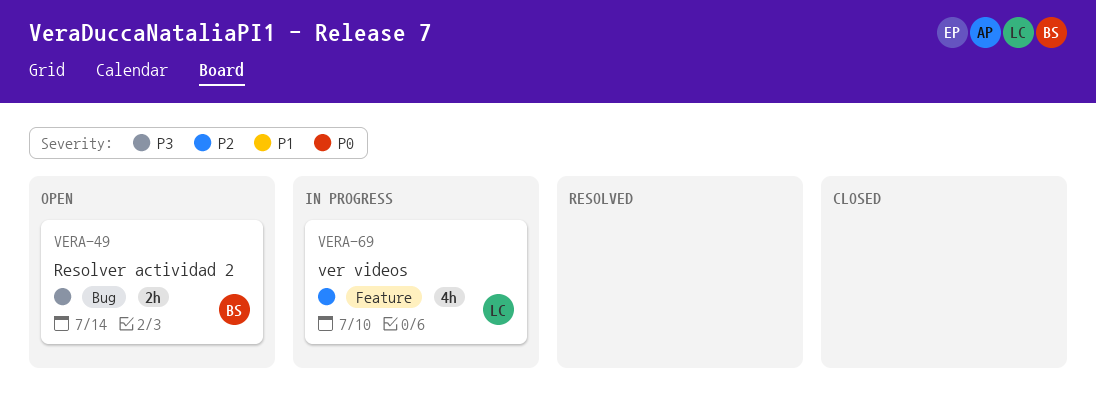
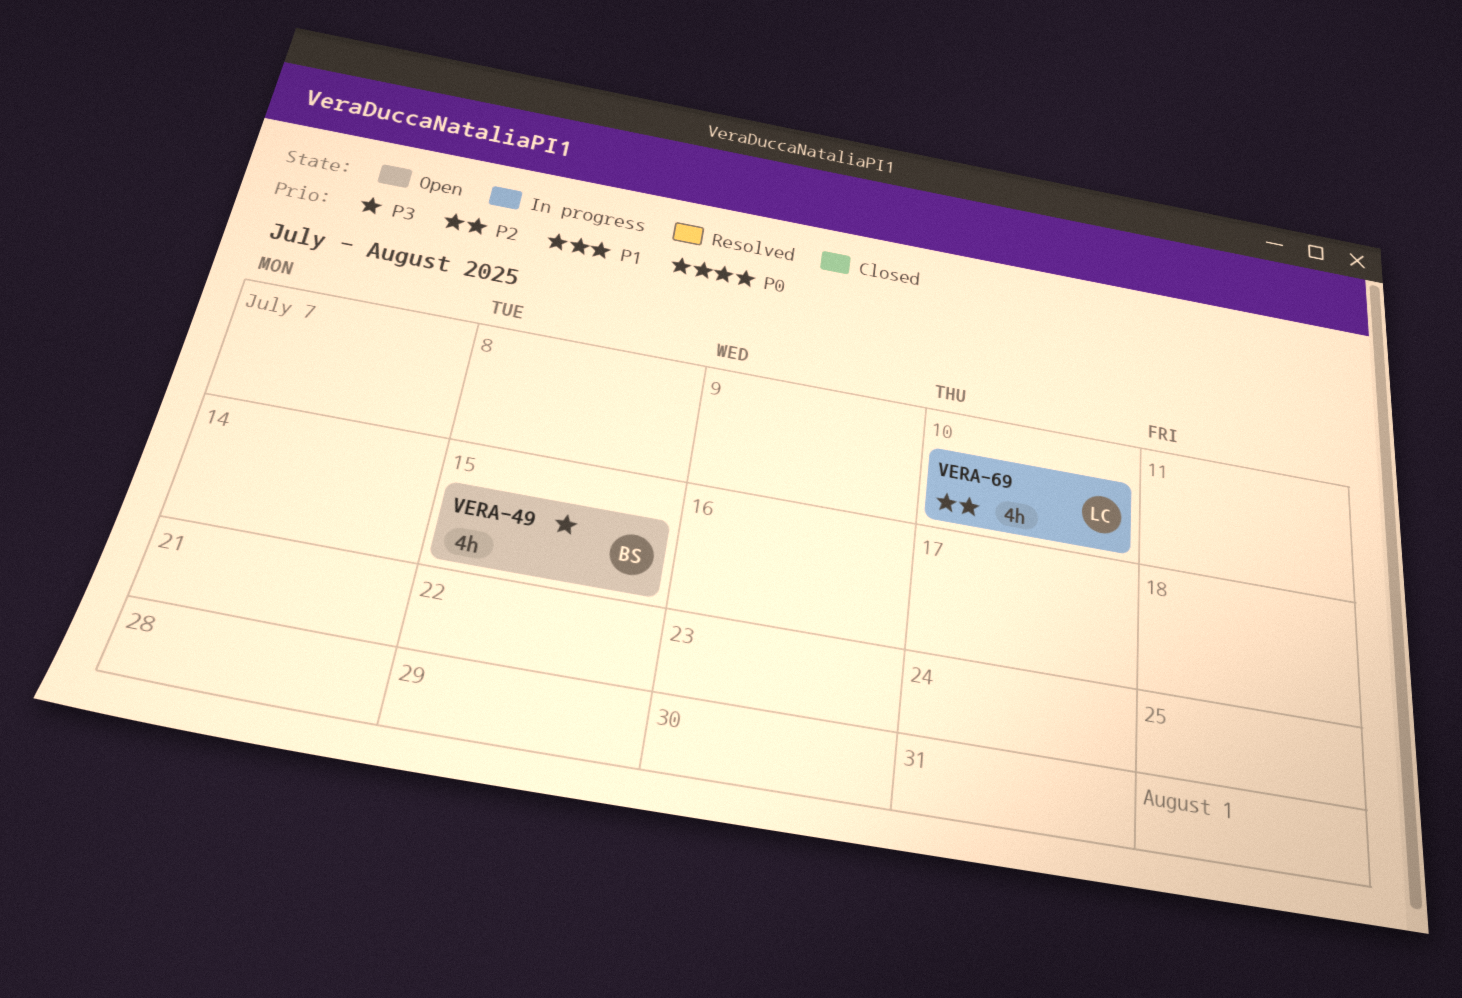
VERA-49, estimate: 2h -> 4h
VERA-49, due: Jul 14 -> Jul 15

